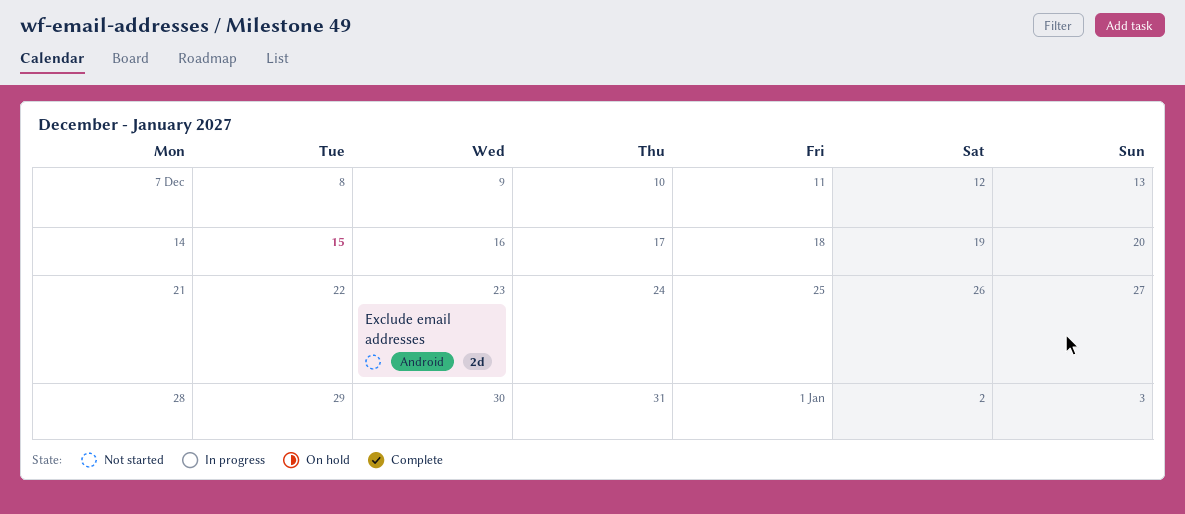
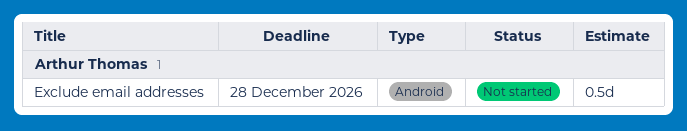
Exclude email addresses, estimate: 2d -> 0.5d
Exclude email addresses, due: Dec 23 -> Dec 28

